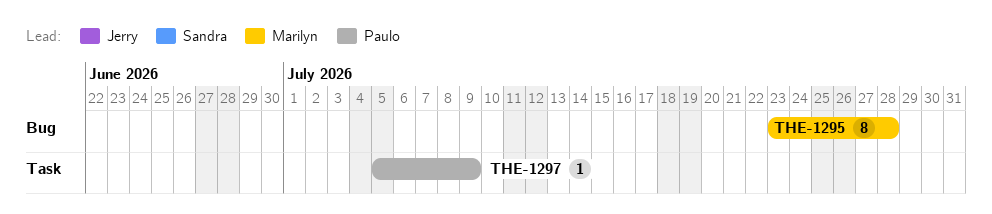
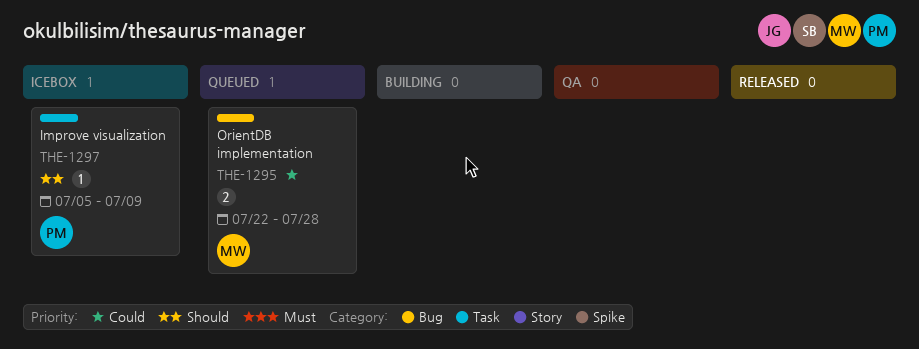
THE-1295, estimate: 8 -> 2
THE-1295, start: Jul 23 -> Jul 22

